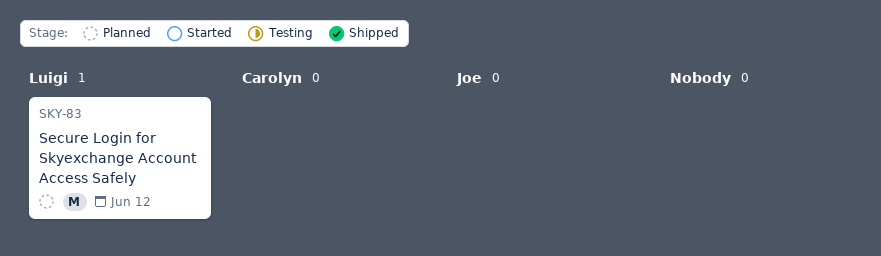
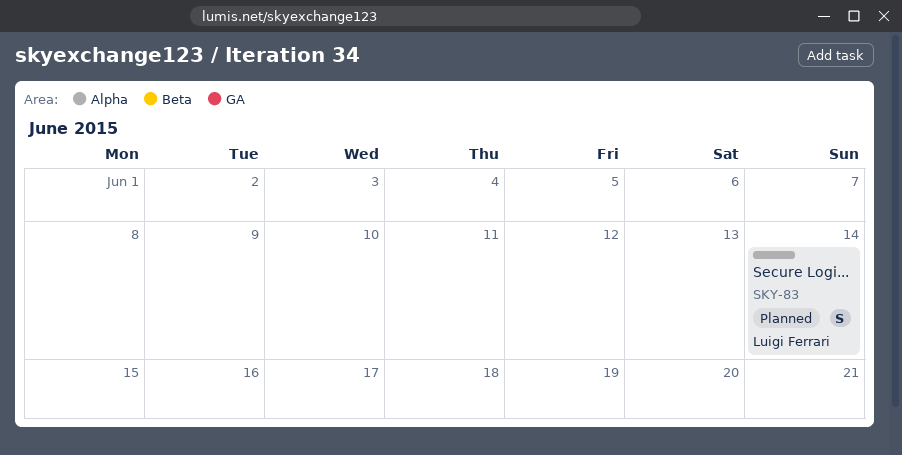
SKY-83, estimate: M -> S
SKY-83, due: Jun 12 -> Jun 14

